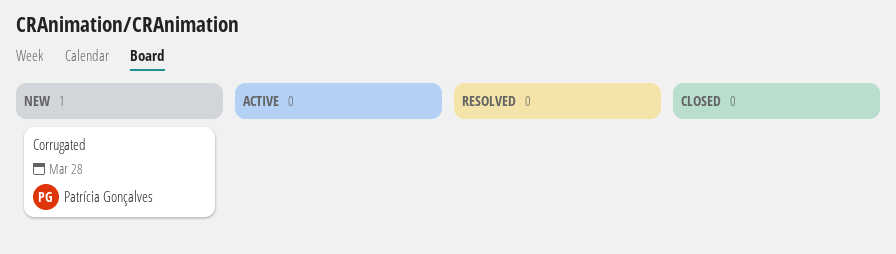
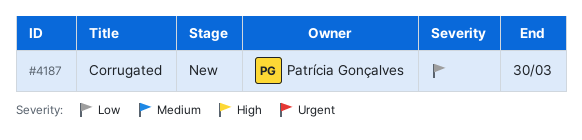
Corrugated, due: Mar 28 -> Mar 30

